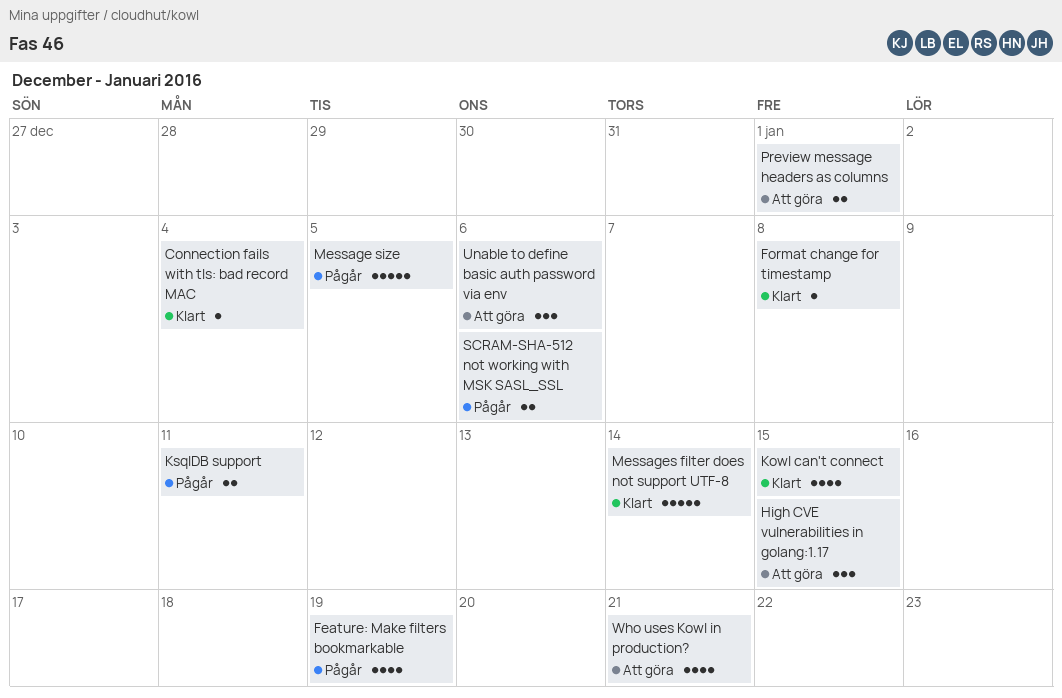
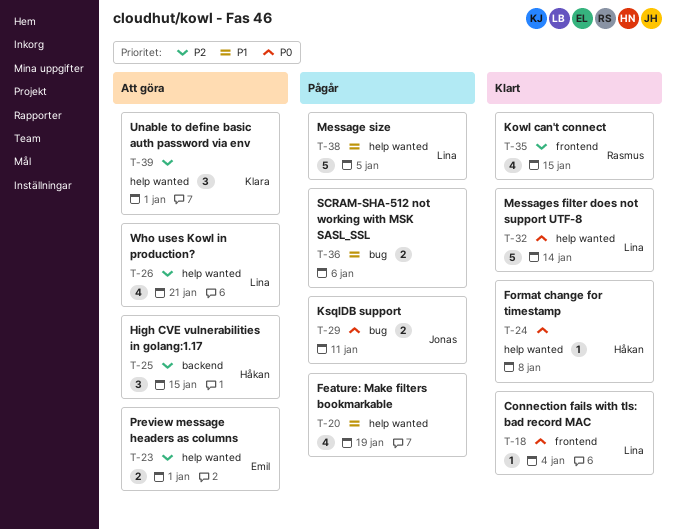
Unable to define basic auth password via env, due: Jan 6 -> Jan 1

